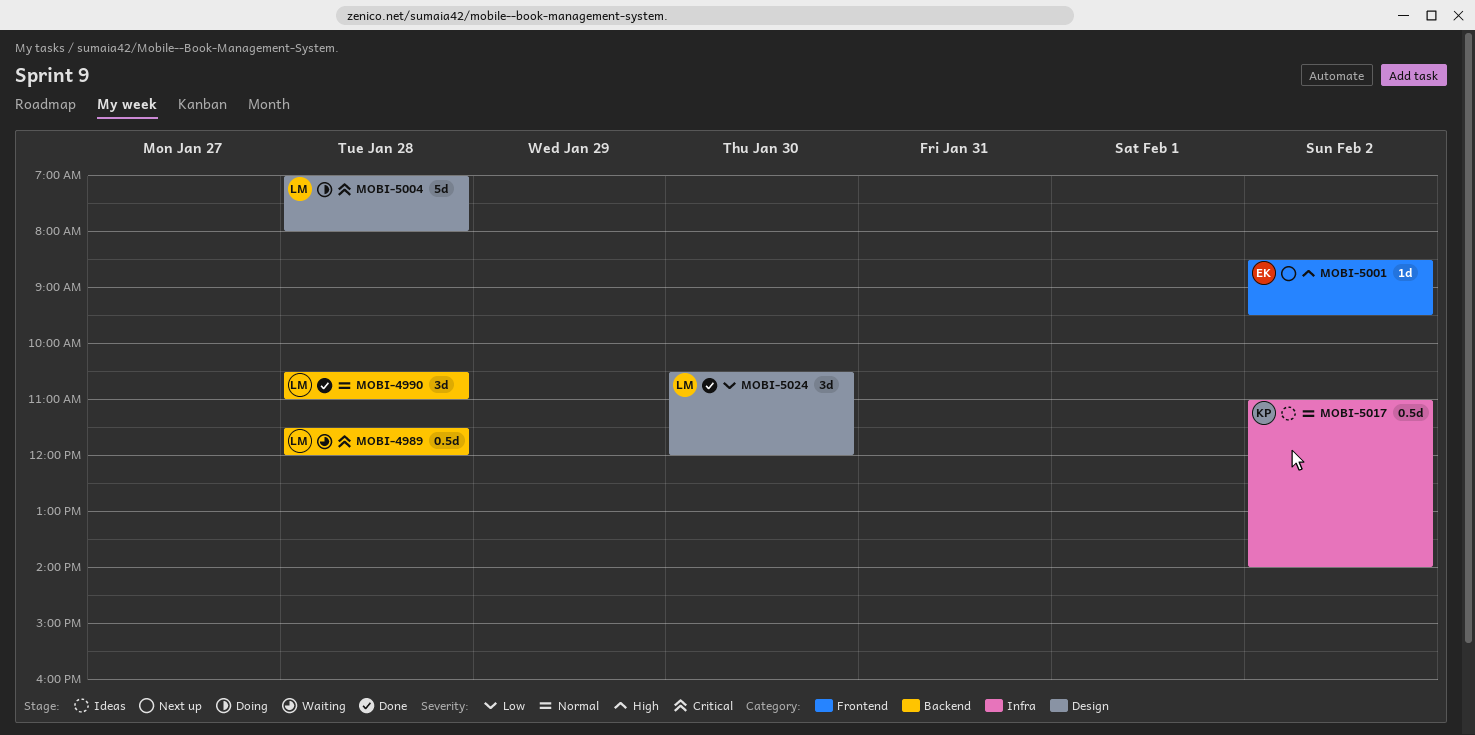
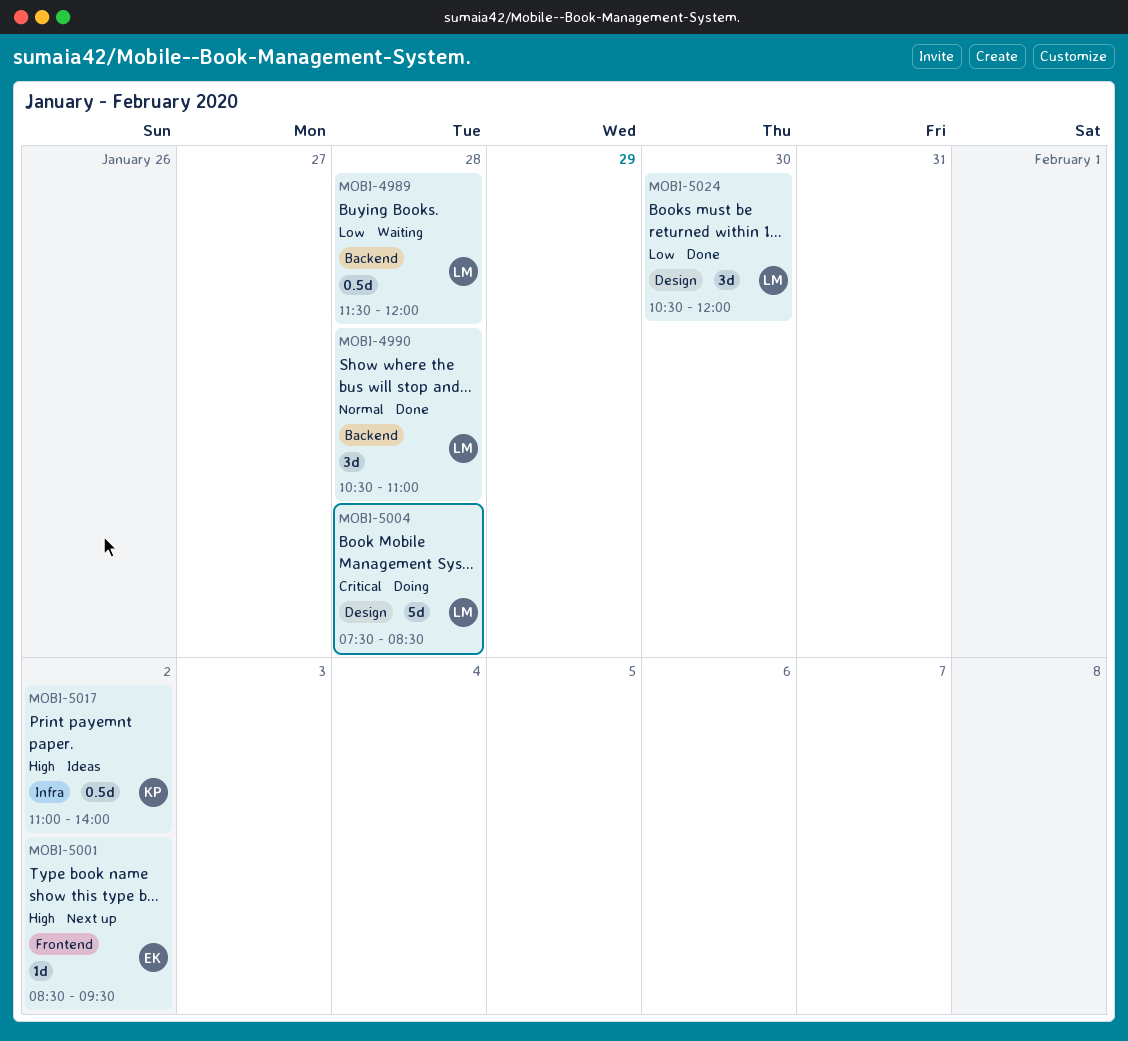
MOBI-4989, priority: Critical -> Low
MOBI-5004, begins: 07:00 -> 07:30
MOBI-5004, ends: 08:00 -> 08:30
MOBI-5017, priority: Normal -> High

